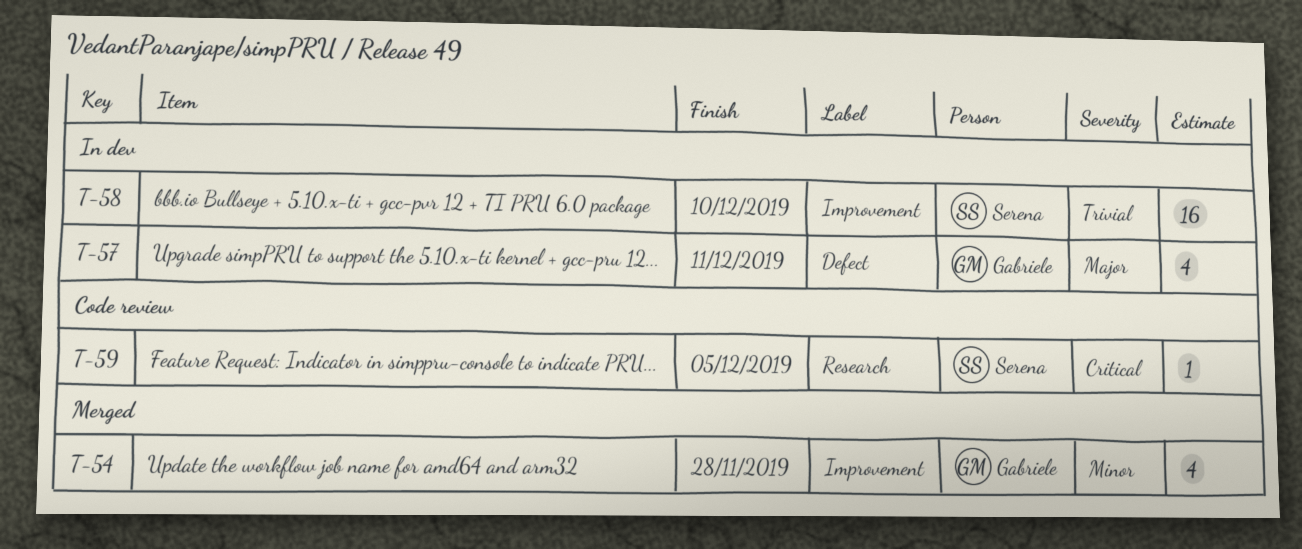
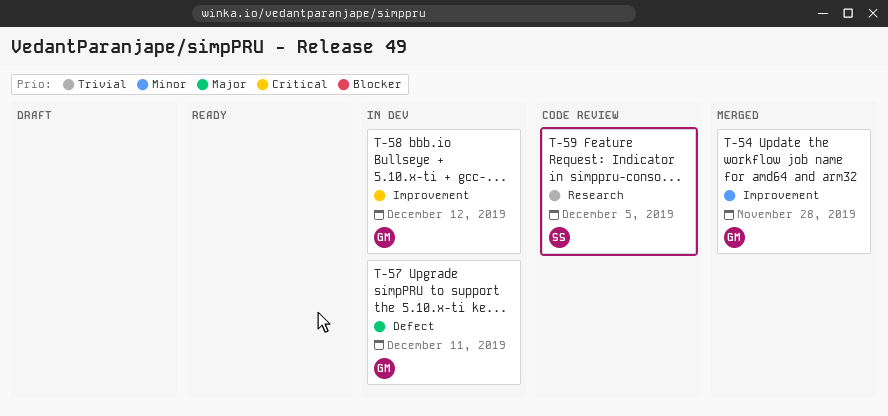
T-58, owner: Serena -> Gabriele
T-58, priority: Trivial -> Critical
T-58, due: Dec 10 -> Dec 12
T-59, priority: Critical -> Trivial

